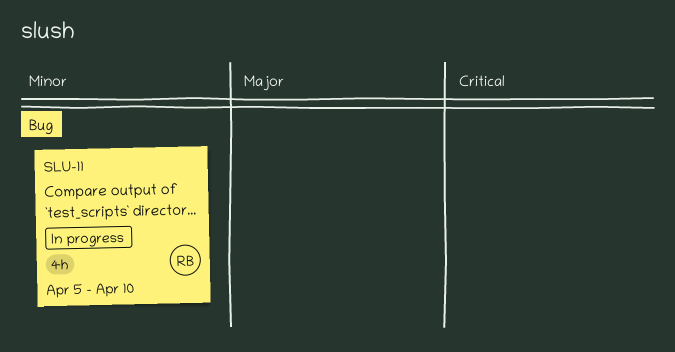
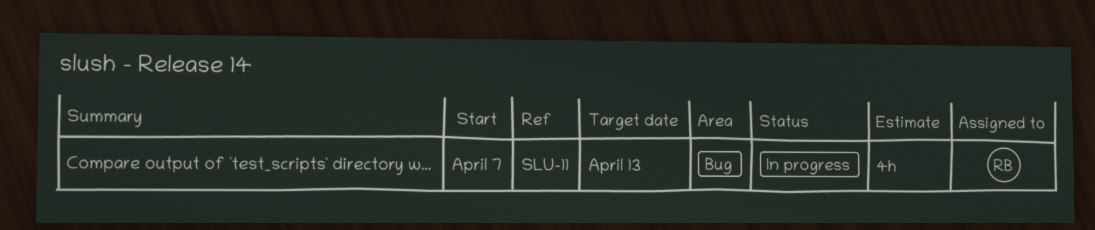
SLU-11, start: Apr 5 -> Apr 7
SLU-11, due: Apr 10 -> Apr 13

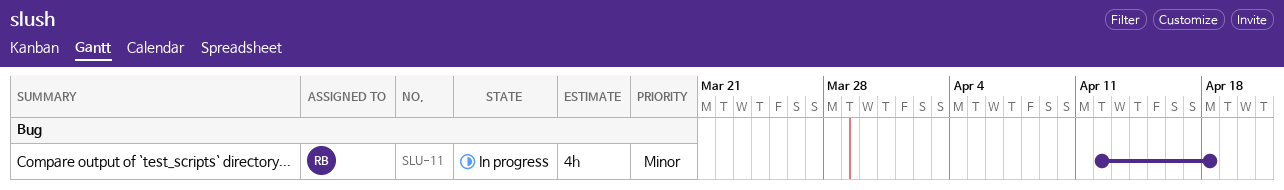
SLU-11, start: Apr 7 -> Apr 12
SLU-11, due: Apr 13 -> Apr 18

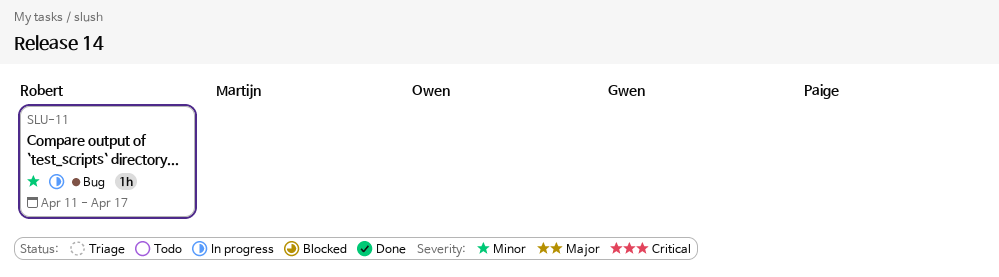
SLU-11, estimate: 4h -> 1h
SLU-11, start: Apr 12 -> Apr 11
SLU-11, due: Apr 18 -> Apr 17

